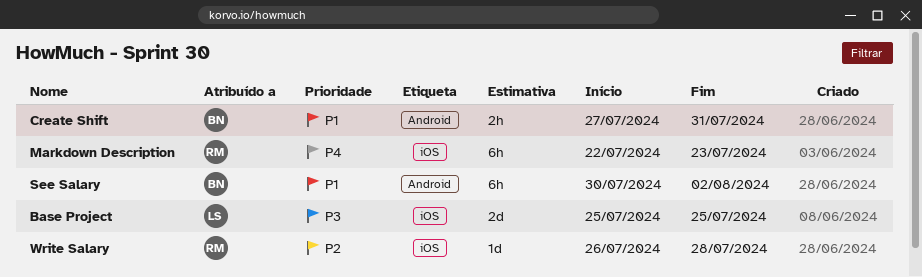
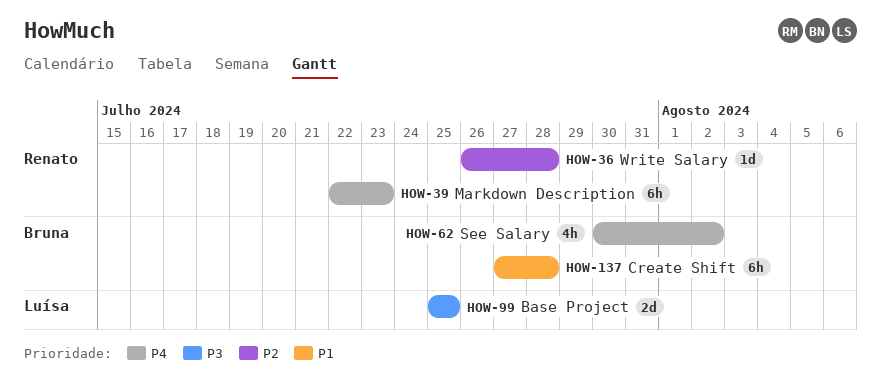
Create Shift, estimate: 2h -> 6h
Create Shift, due: Jul 31 -> Jul 28
See Salary, priority: P1 -> P4
See Salary, estimate: 6h -> 4h

